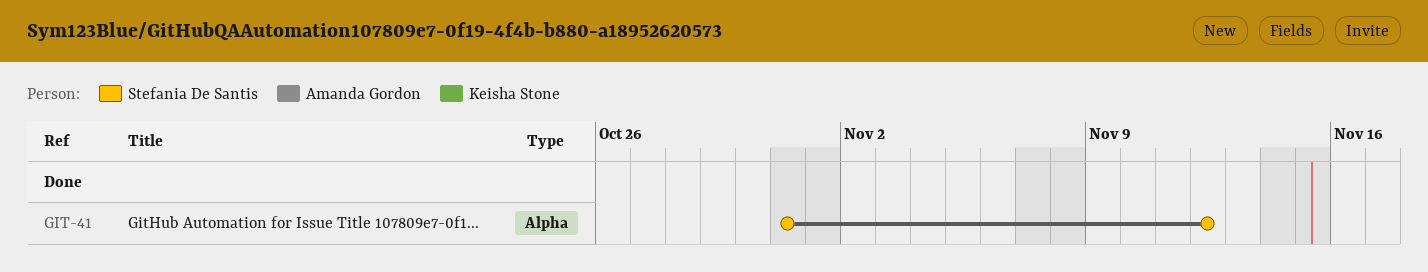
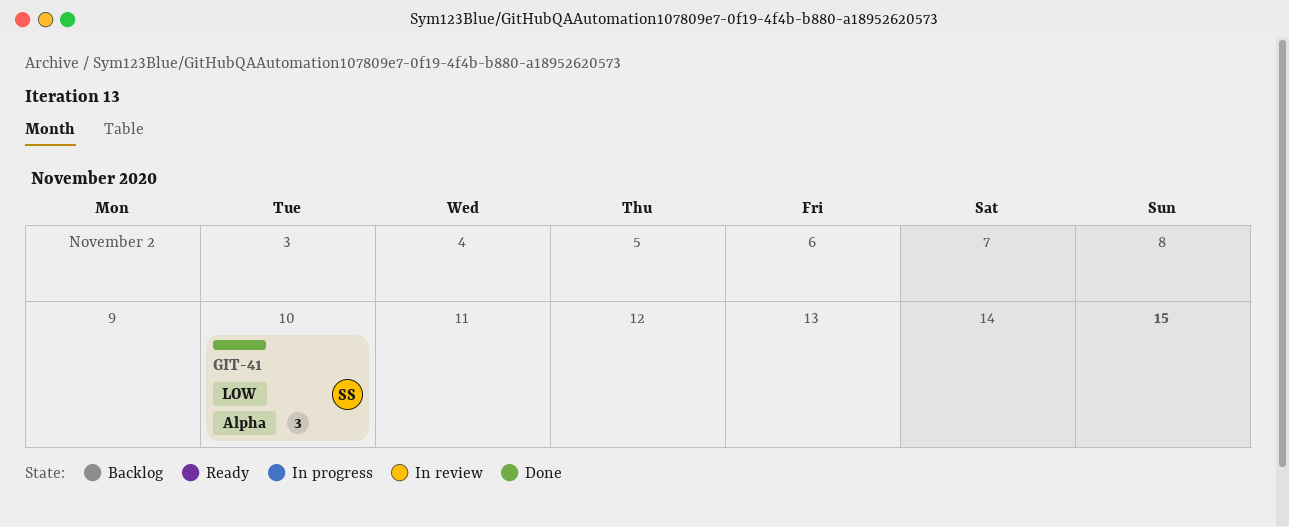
GIT-41, due: Nov 12 -> Nov 10

